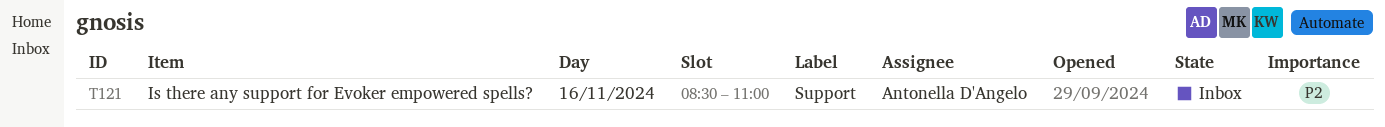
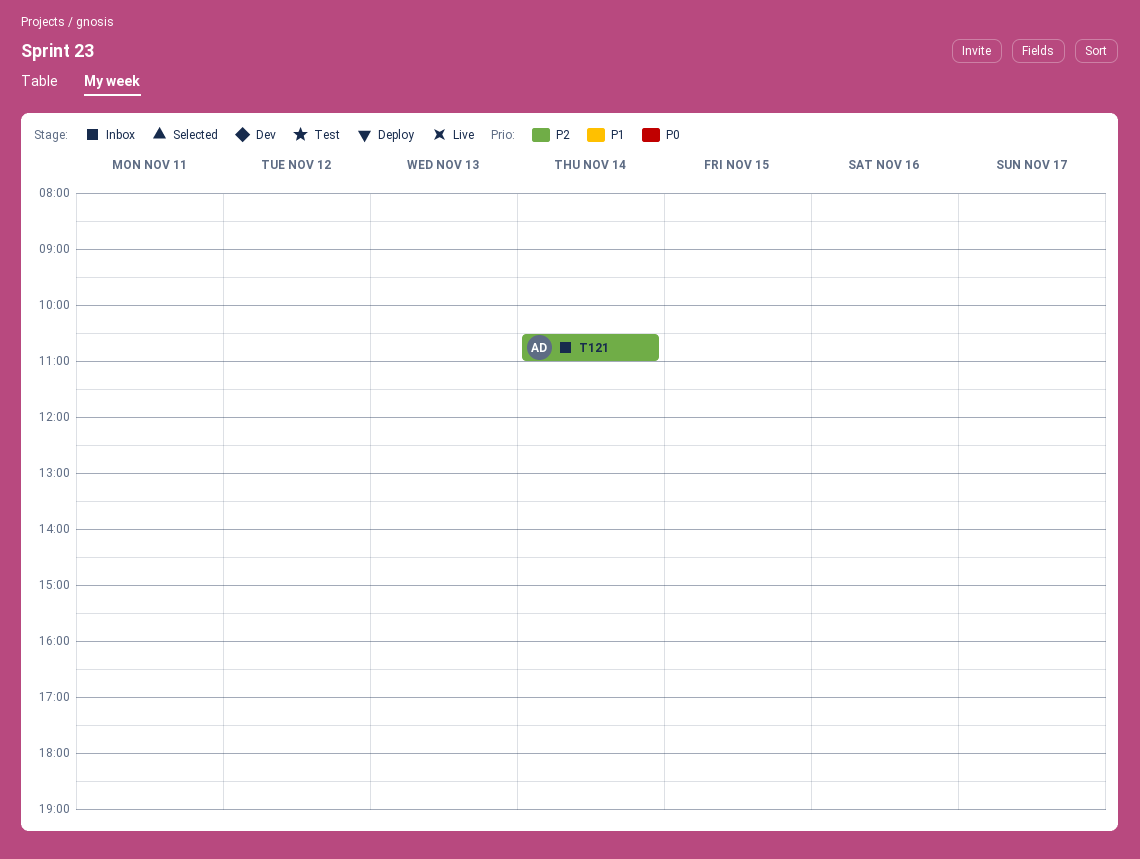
T121, day: Nov 16 -> Nov 14
T121, begins: 08:30 -> 10:30

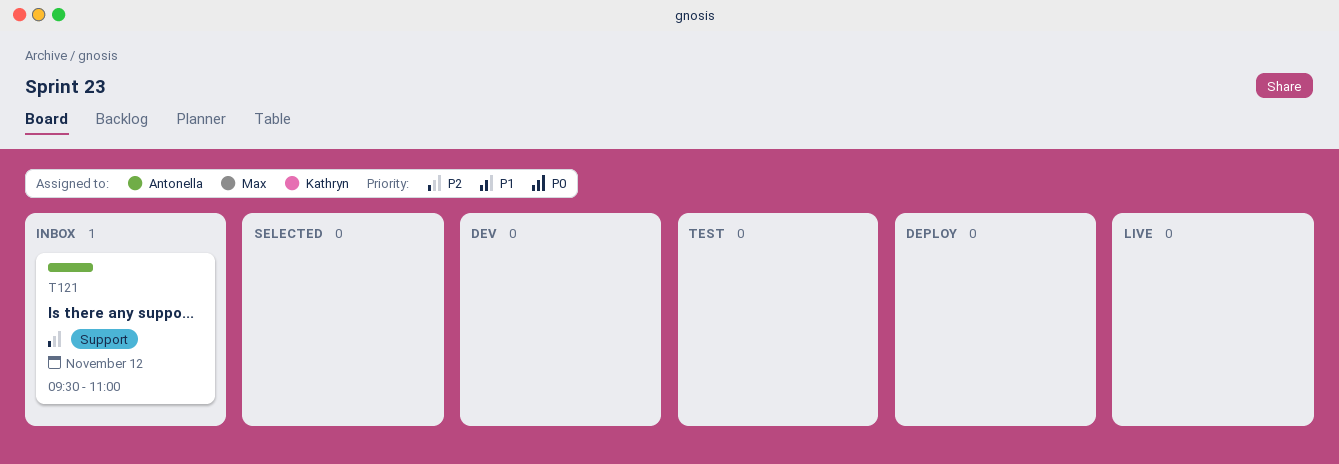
T121, day: Nov 14 -> Nov 12
T121, begins: 10:30 -> 09:30

